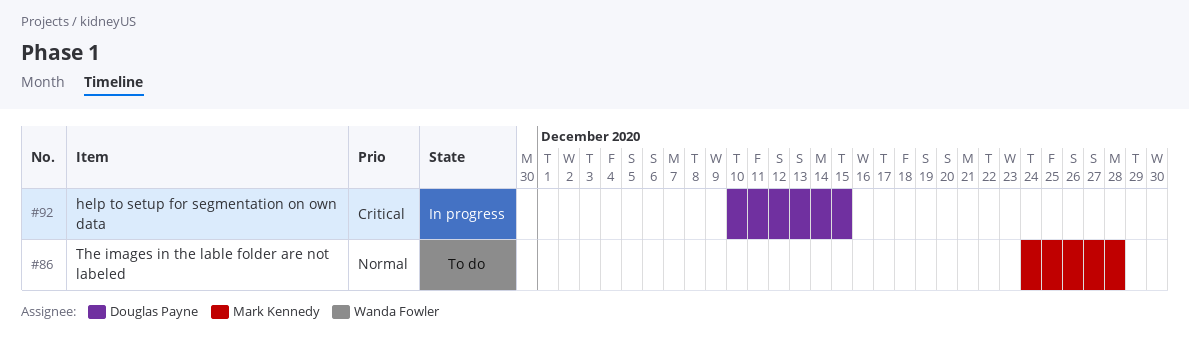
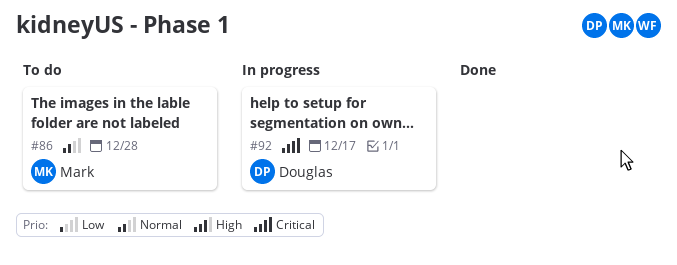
#92, due: Dec 15 -> Dec 17

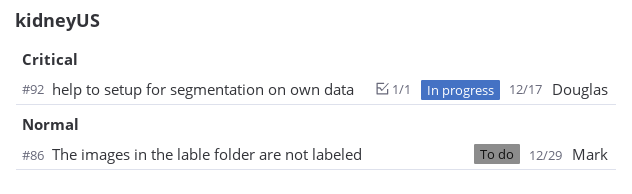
#86, due: Dec 28 -> Dec 29

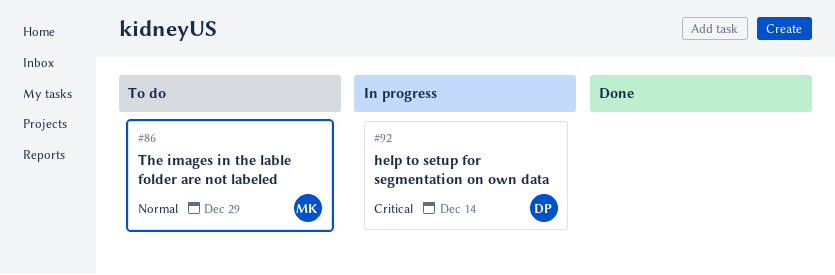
#92, due: Dec 17 -> Dec 14

